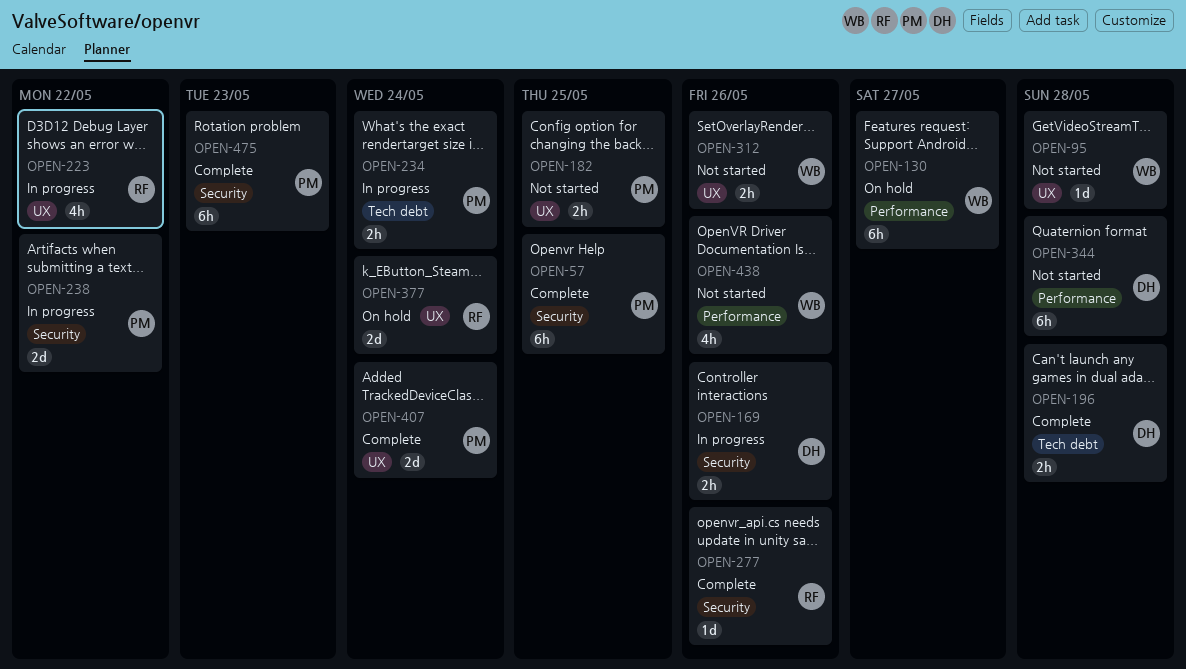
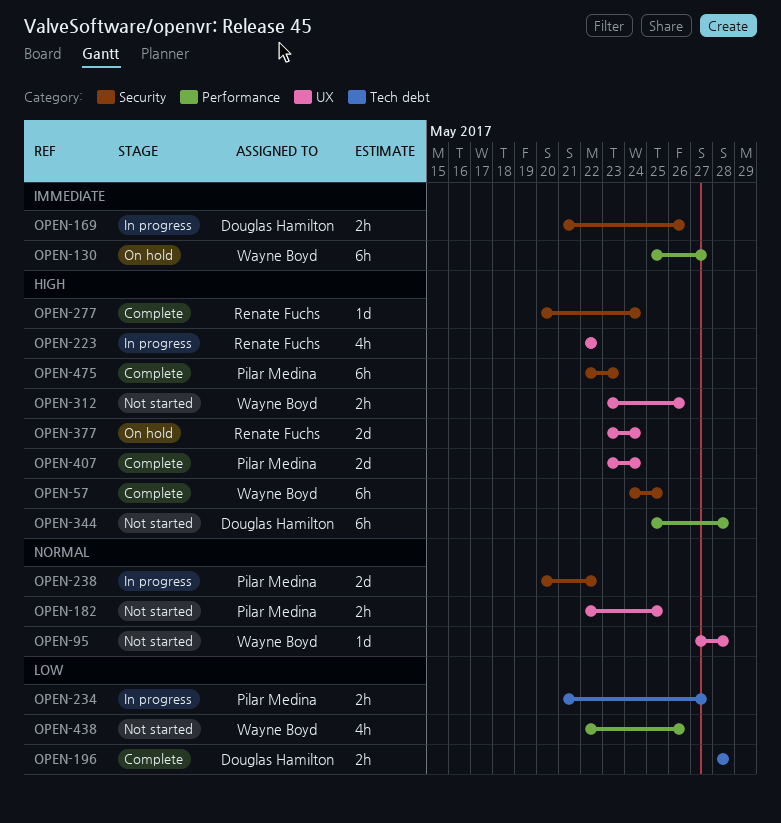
OPEN-57, owner: Pilar Medina -> Wayne Boyd
OPEN-234, due: May 24 -> May 27
OPEN-277, due: May 26 -> May 24

